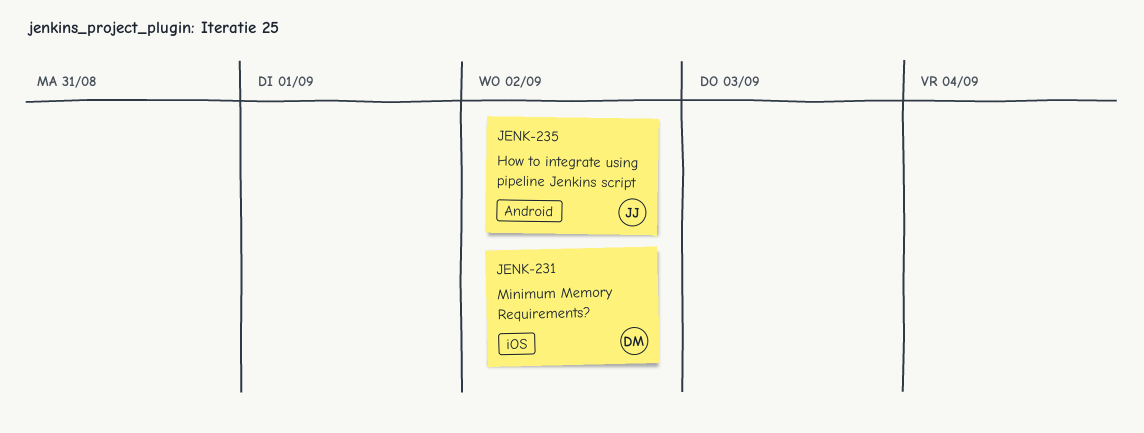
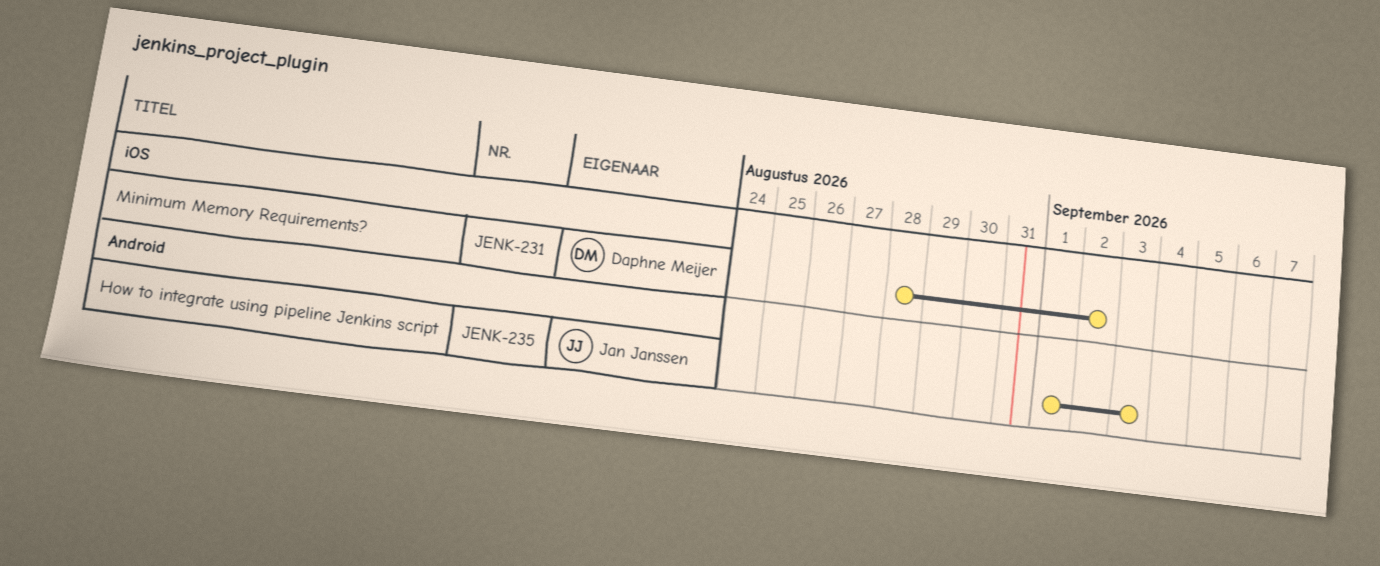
JENK-235, due: Sep 2 -> Sep 3

